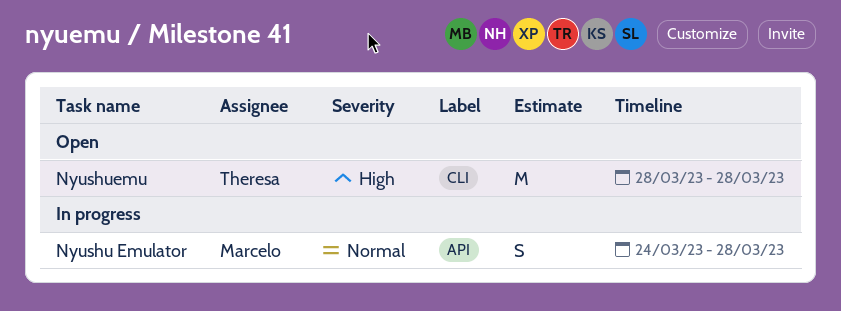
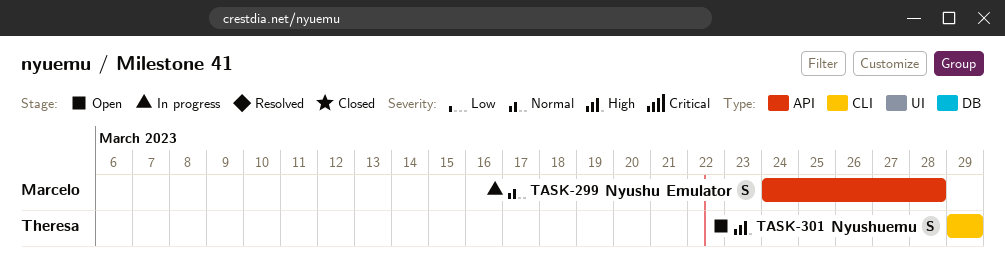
Nyushuemu, estimate: M -> S
Nyushuemu, start: Mar 28 -> Mar 29
Nyushuemu, due: Mar 28 -> Mar 29

